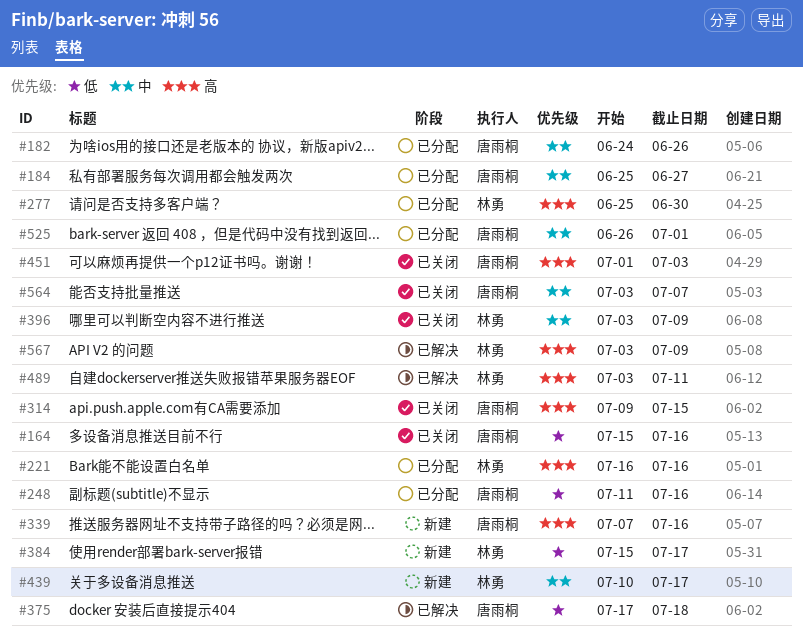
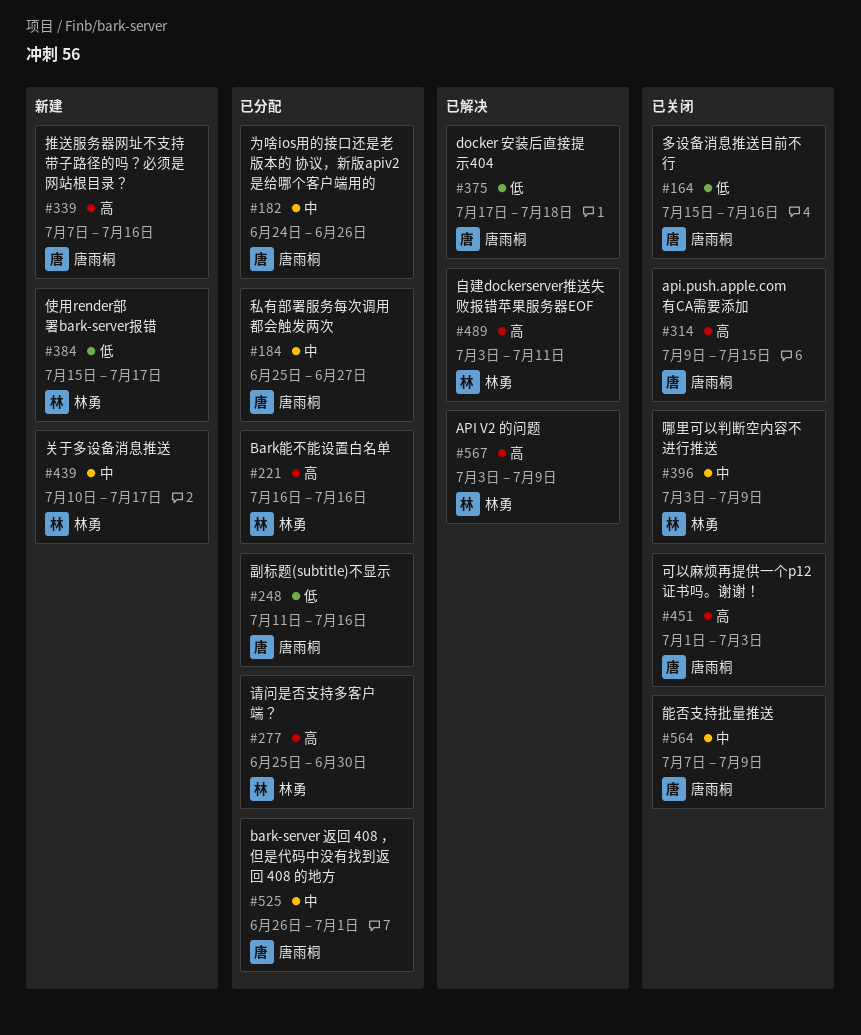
#564, start: Jul 3 -> Jul 7
#564, due: Jul 7 -> Jul 9

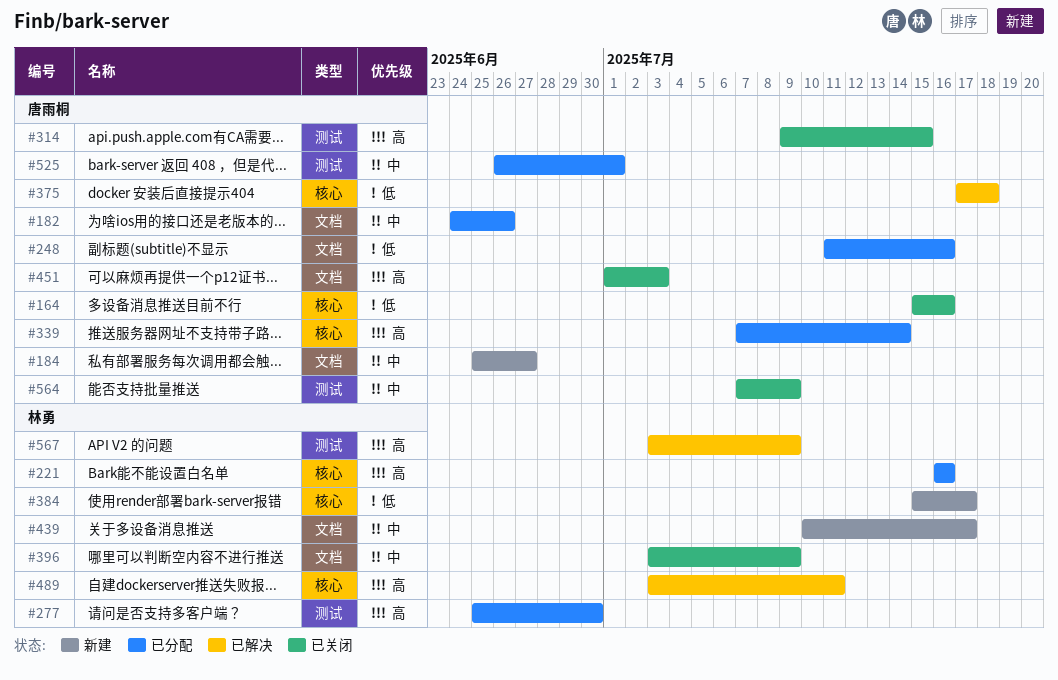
#184, status: 已分配 -> 新建
#339, status: 新建 -> 已分配
#339, due: Jul 16 -> Jul 14

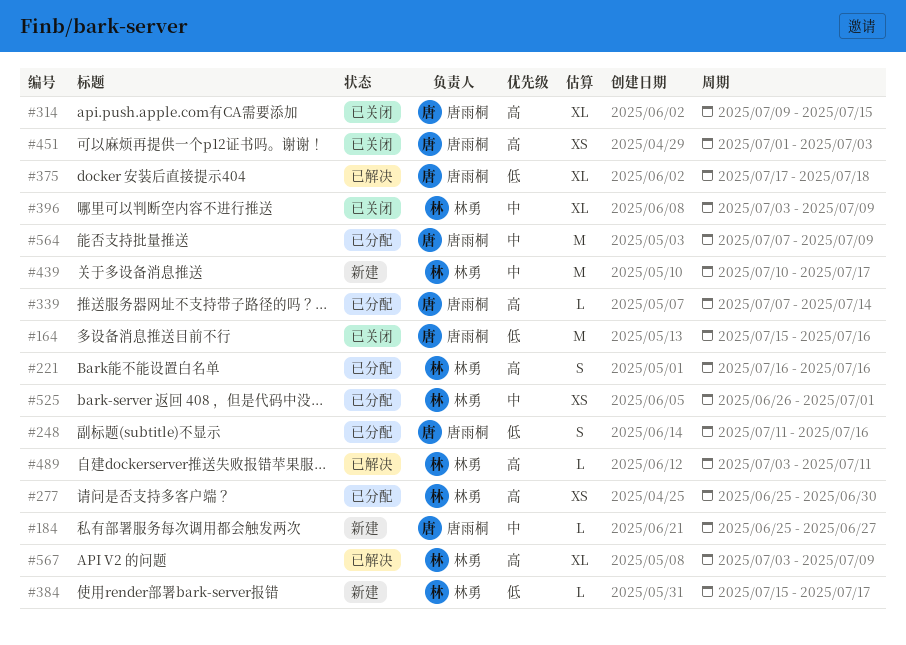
#182: present -> none
#525, owner: 唐雨桐 -> 林勇
#564, status: 已关闭 -> 已分配

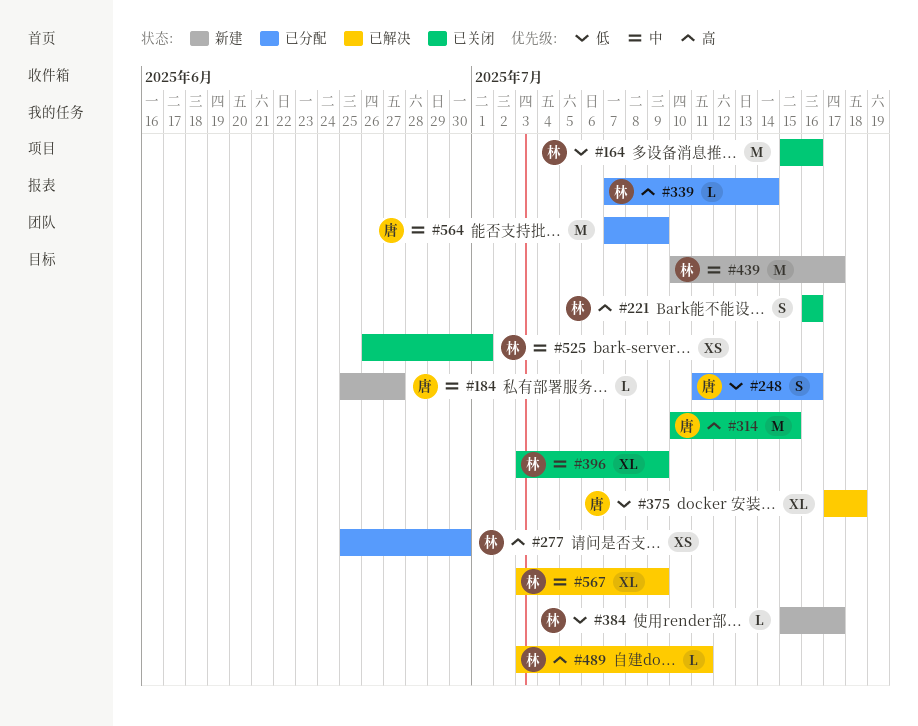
#164, owner: 唐雨桐 -> 林勇
#221, status: 已分配 -> 已关闭
#314, estimate: XL -> M
#314, start: Jul 9 -> Jul 10
#339, owner: 唐雨桐 -> 林勇
#451: present -> none
#525, status: 已分配 -> 已关闭
#567, priority: 高 -> 中

